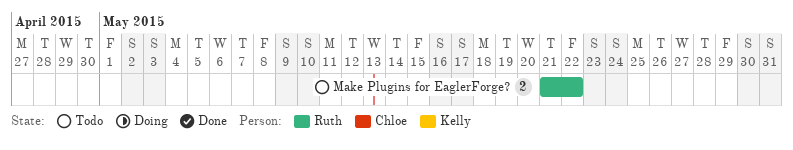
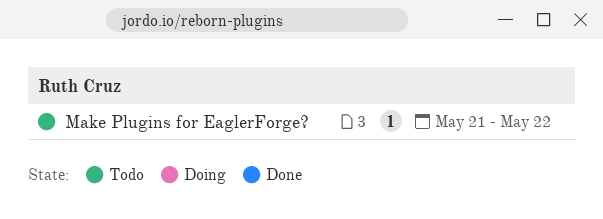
Make Plugins for EaglerForge?, estimate: 2 -> 1

